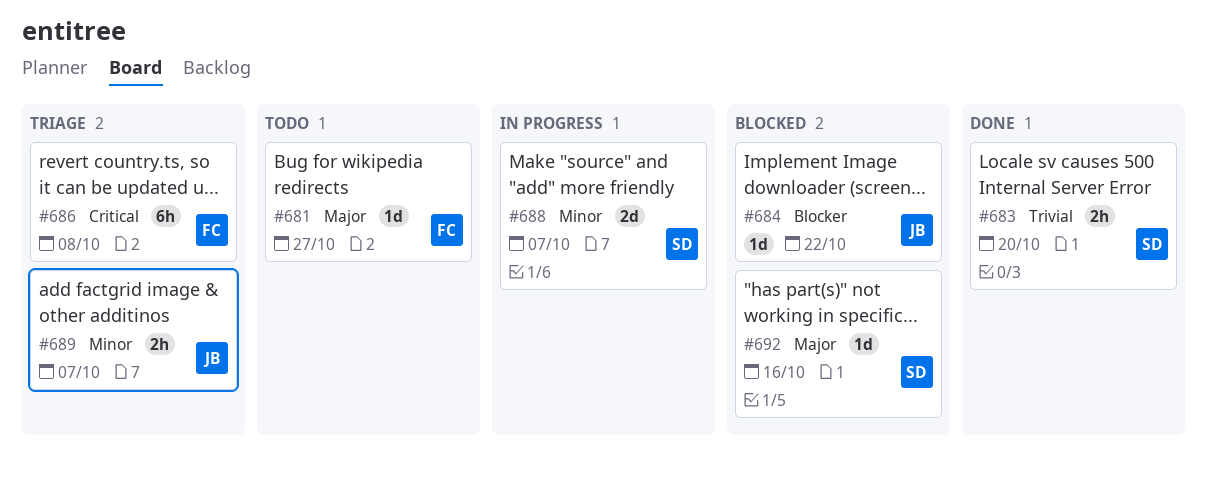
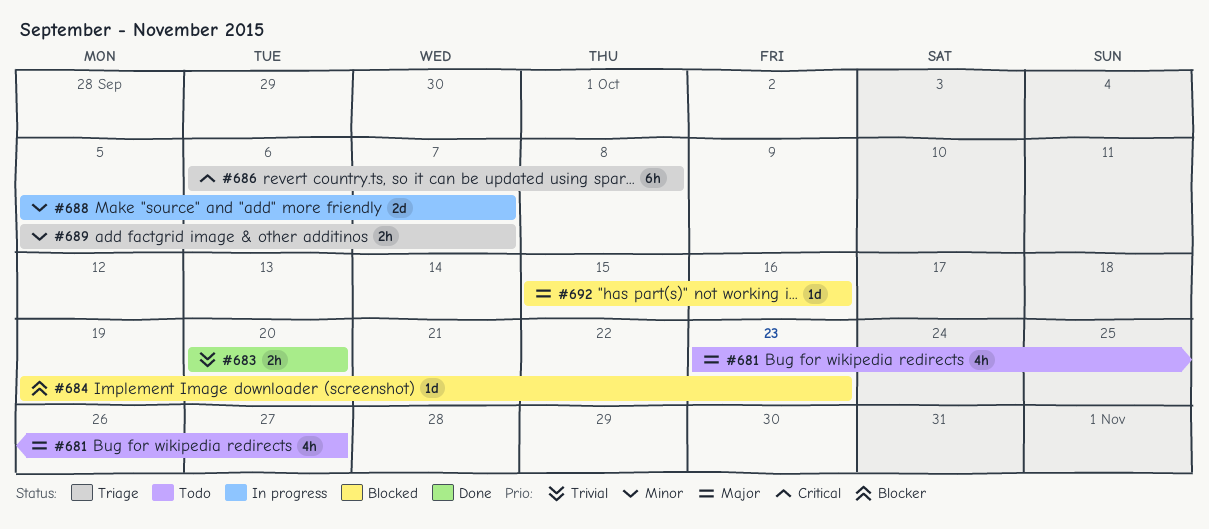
#681, estimate: 1d -> 4h
#684, due: Oct 22 -> Oct 23

